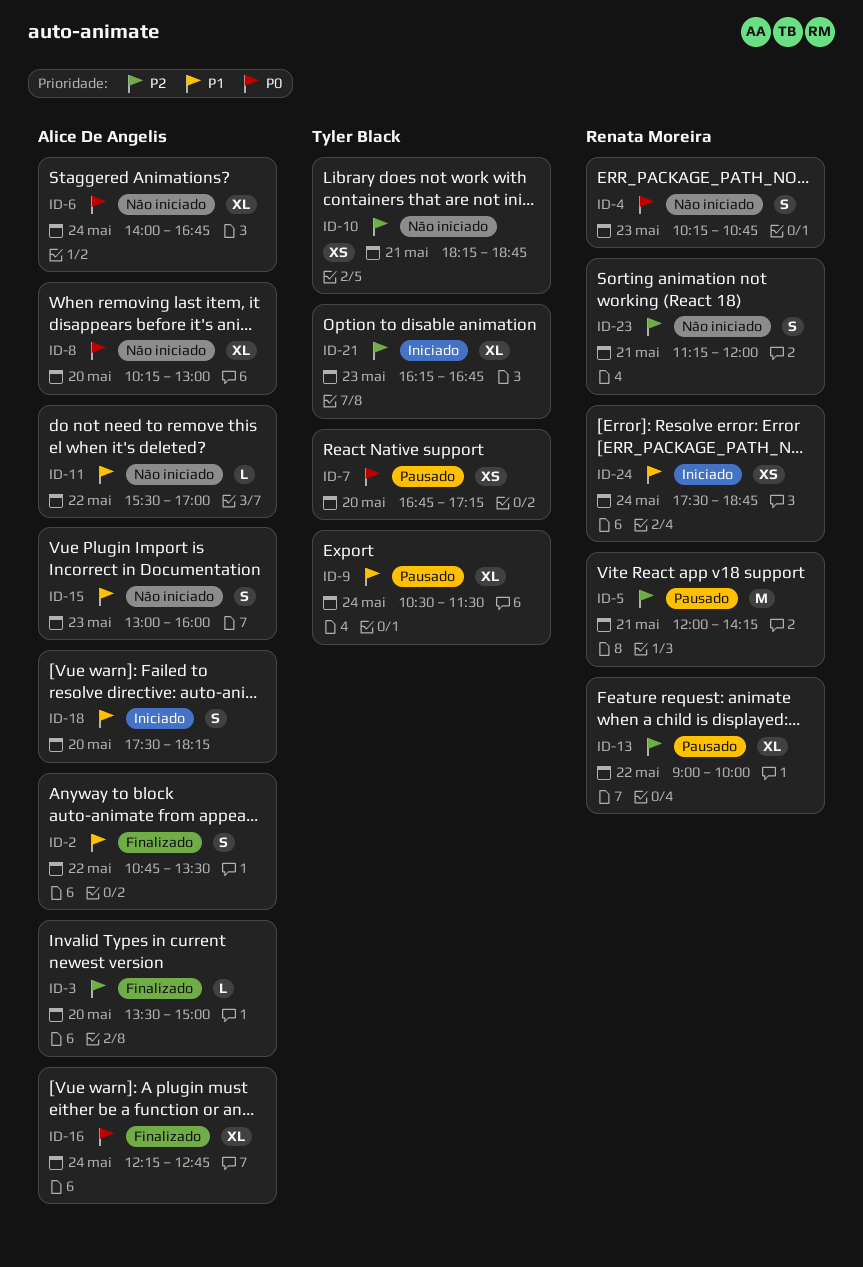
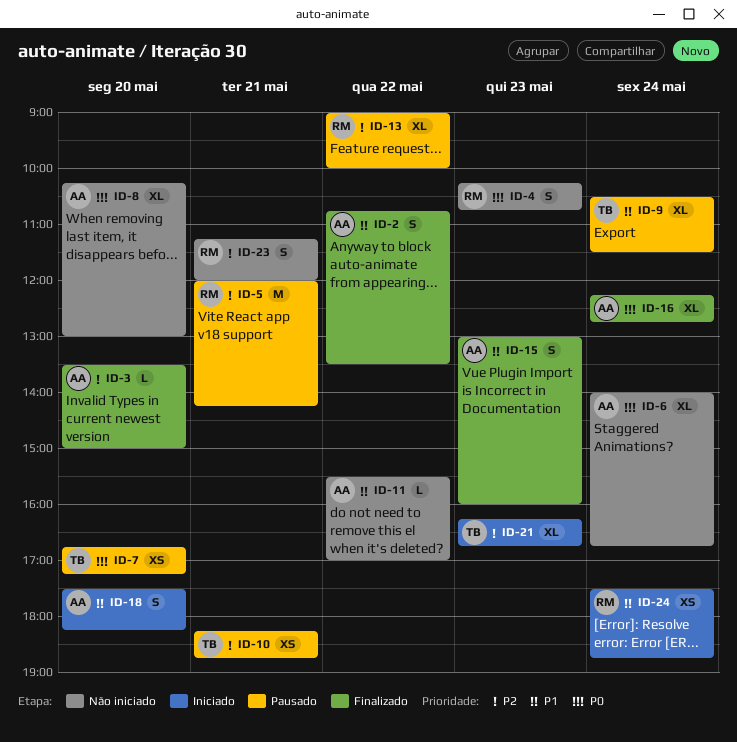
ID-10, status: Não iniciado -> Pausado
ID-15, status: Não iniciado -> Finalizado

